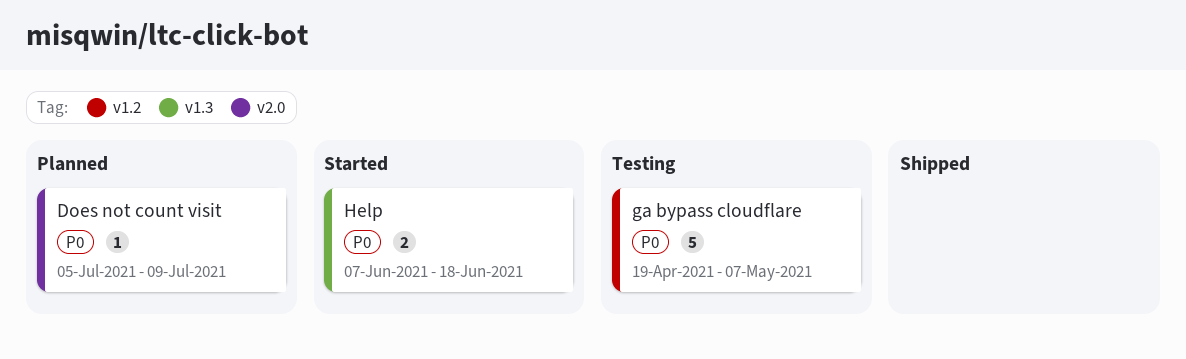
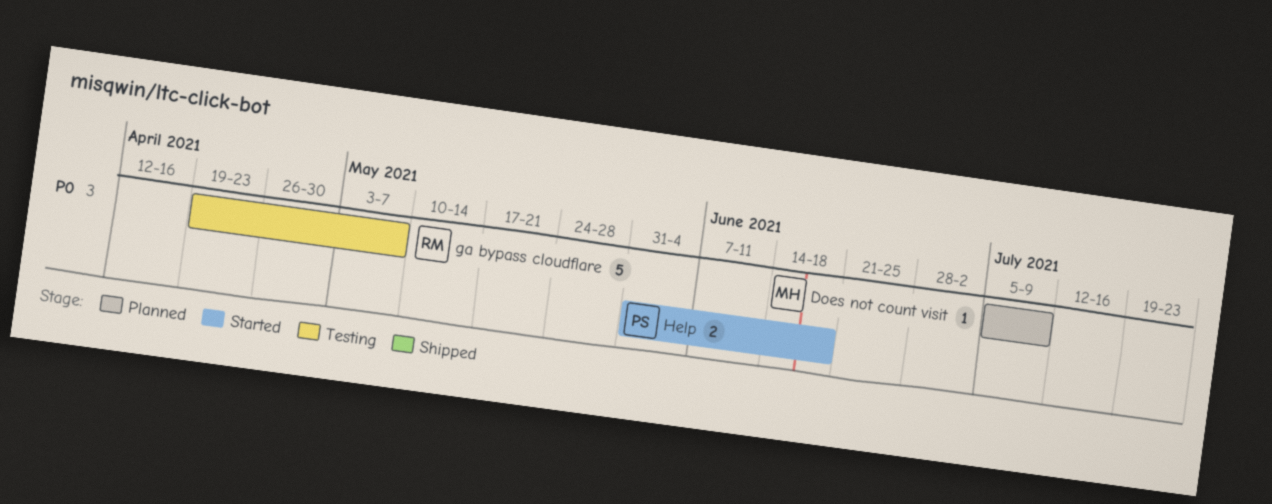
Help, start: Jun 7 -> May 31

